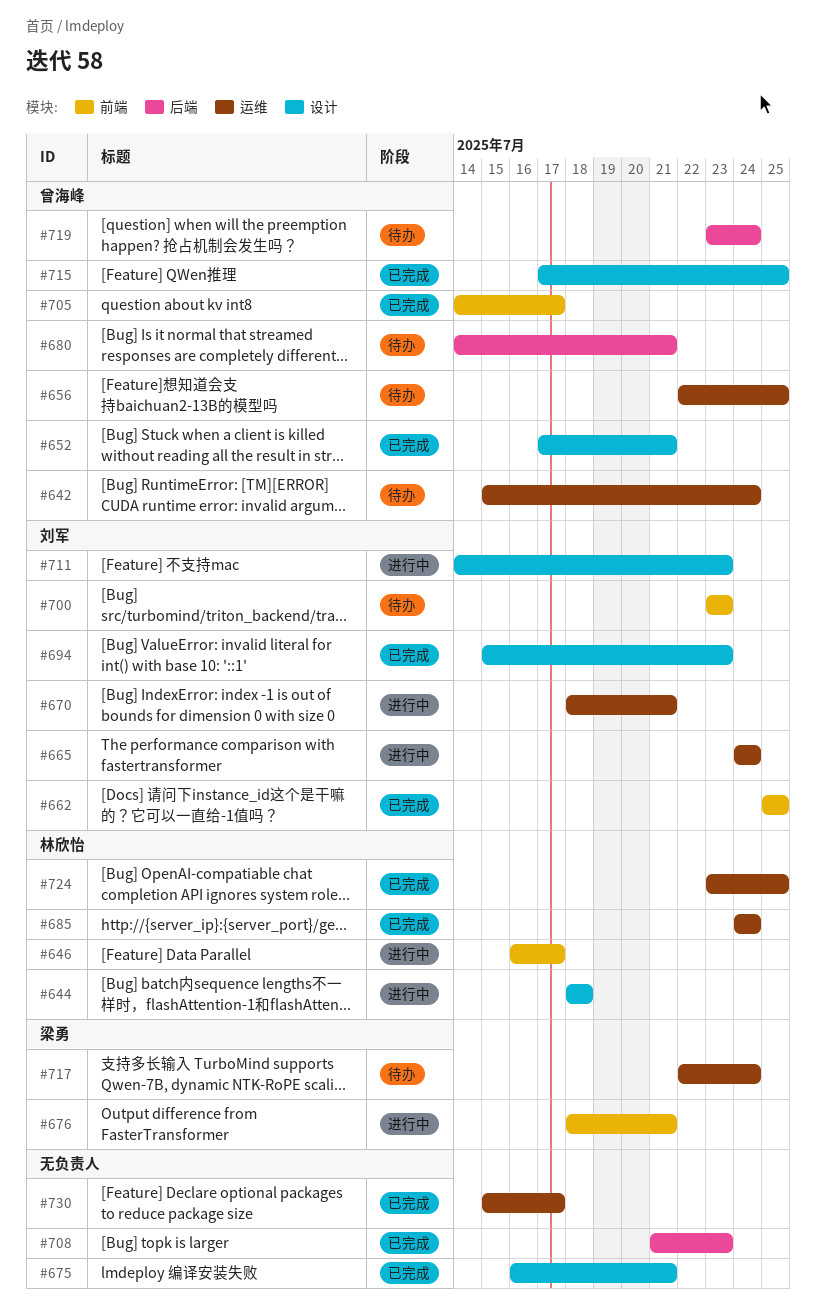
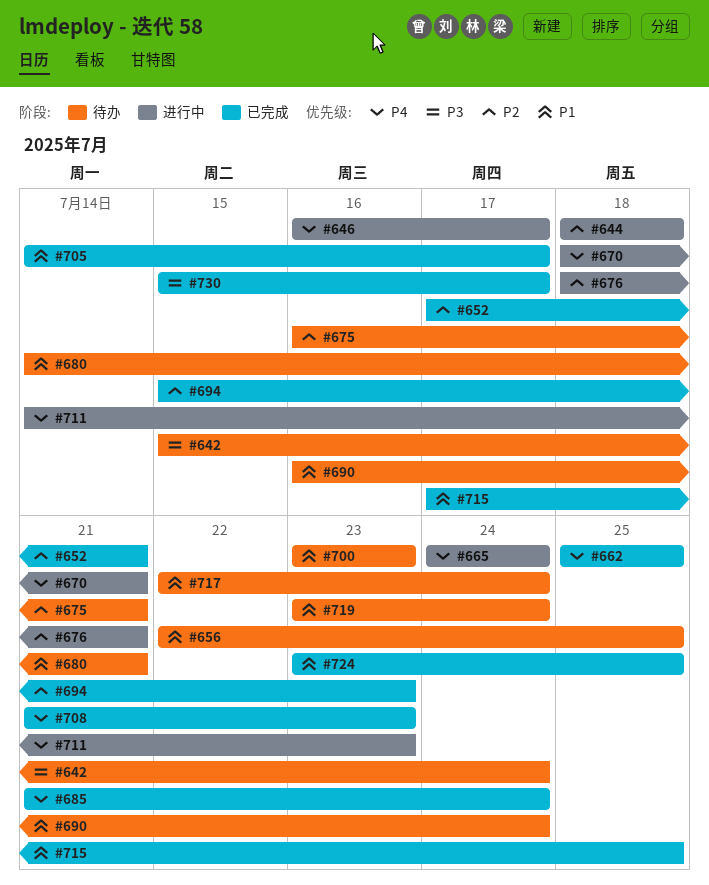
#675, status: 已完成 -> 待办
#685, start: Jul 24 -> Jul 21
#690: none -> present

